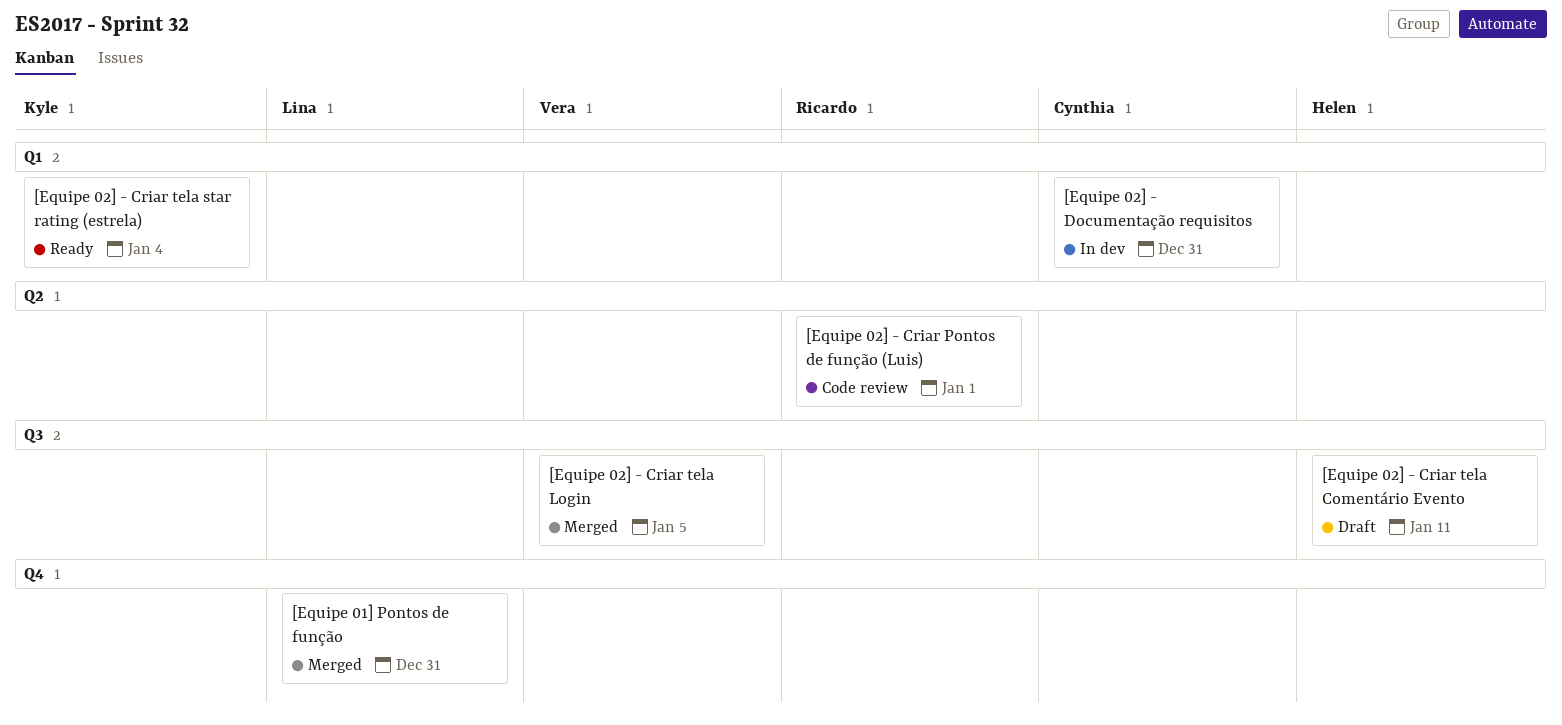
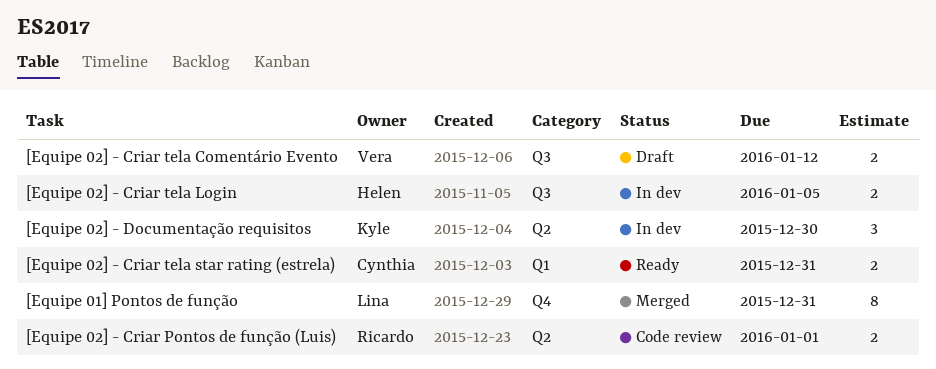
[Equipe 02] - Criar tela Comentário Evento, owner: Helen -> Vera
[Equipe 02] - Criar tela Comentário Evento, due: Jan 11 -> Jan 12
[Equipe 02] - Criar tela Login, status: Merged -> In dev
[Equipe 02] - Criar tela Login, owner: Vera -> Helen
[Equipe 02] - Criar tela star rating (estrela), owner: Kyle -> Cynthia
[Equipe 02] - Criar tela star rating (estrela), due: Jan 4 -> Dec 31
[Equipe 02] - Documentação requisitos, owner: Cynthia -> Kyle
[Equipe 02] - Documentação requisitos, label: Q1 -> Q2
[Equipe 02] - Documentação requisitos, due: Dec 31 -> Dec 30

